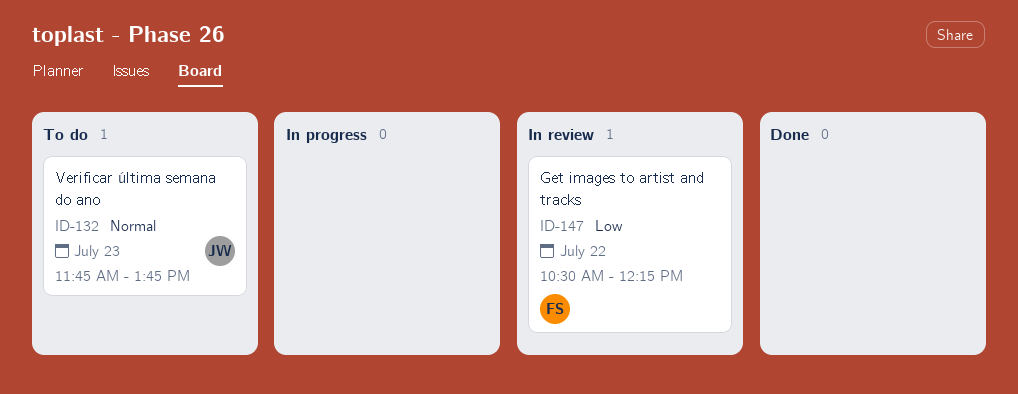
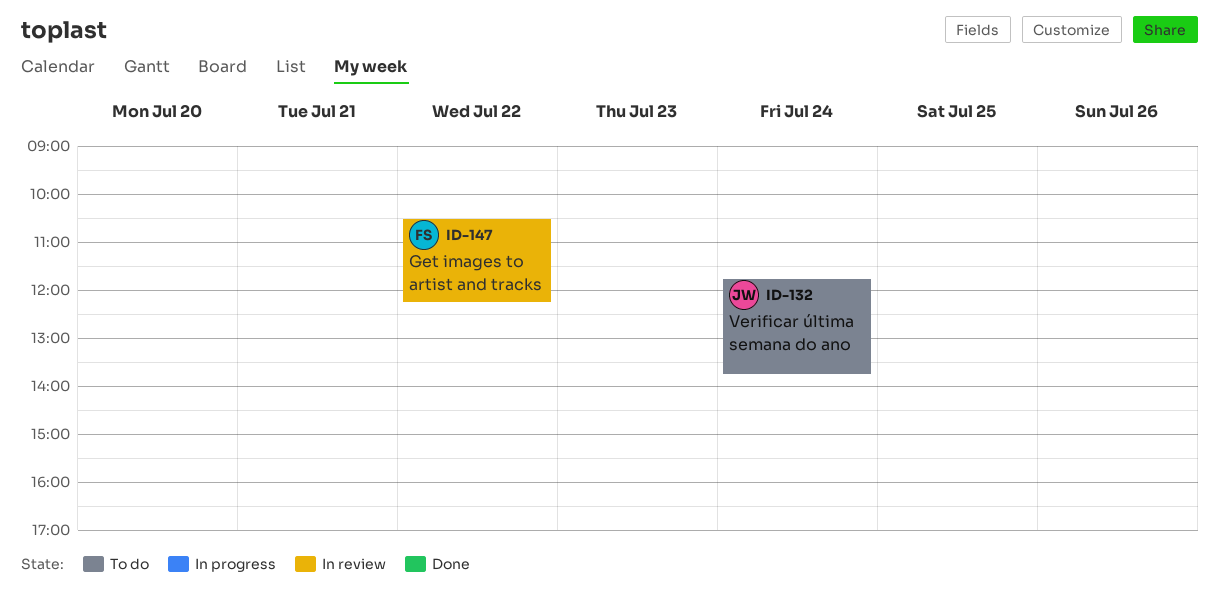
ID-132, day: Jul 23 -> Jul 24

